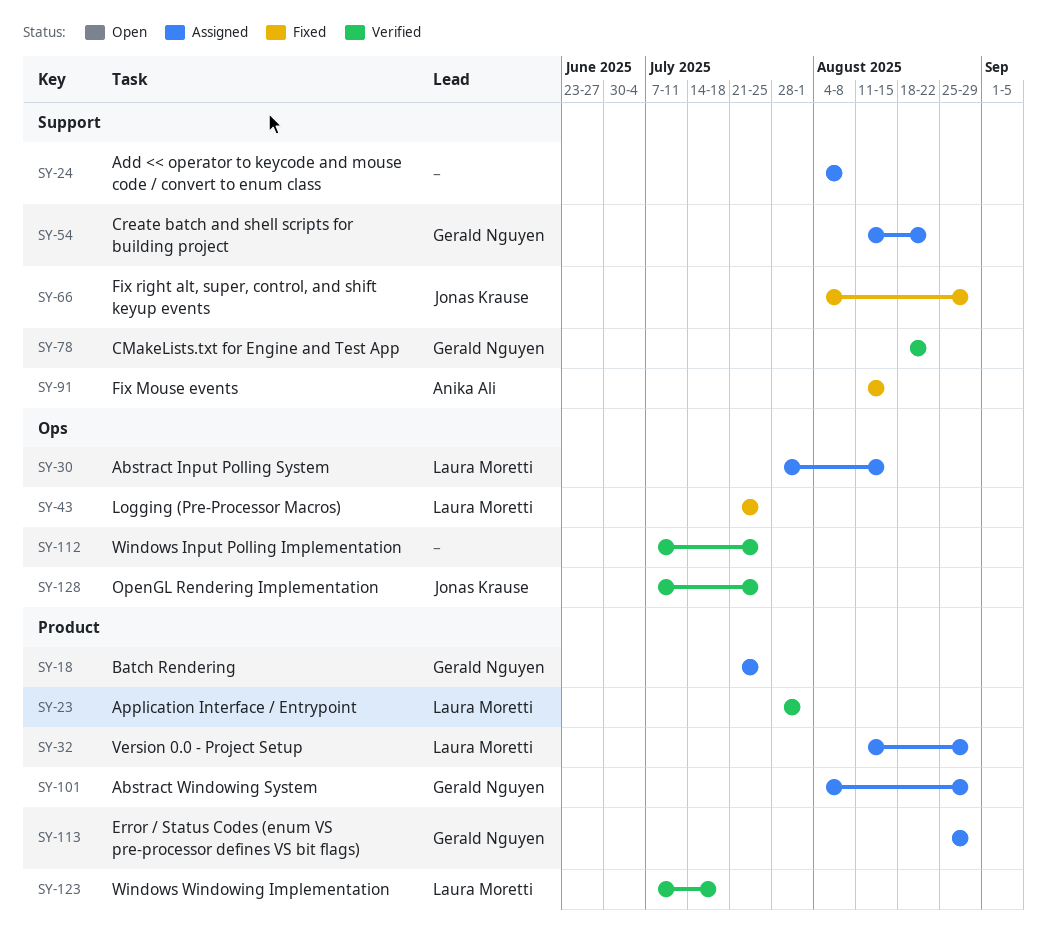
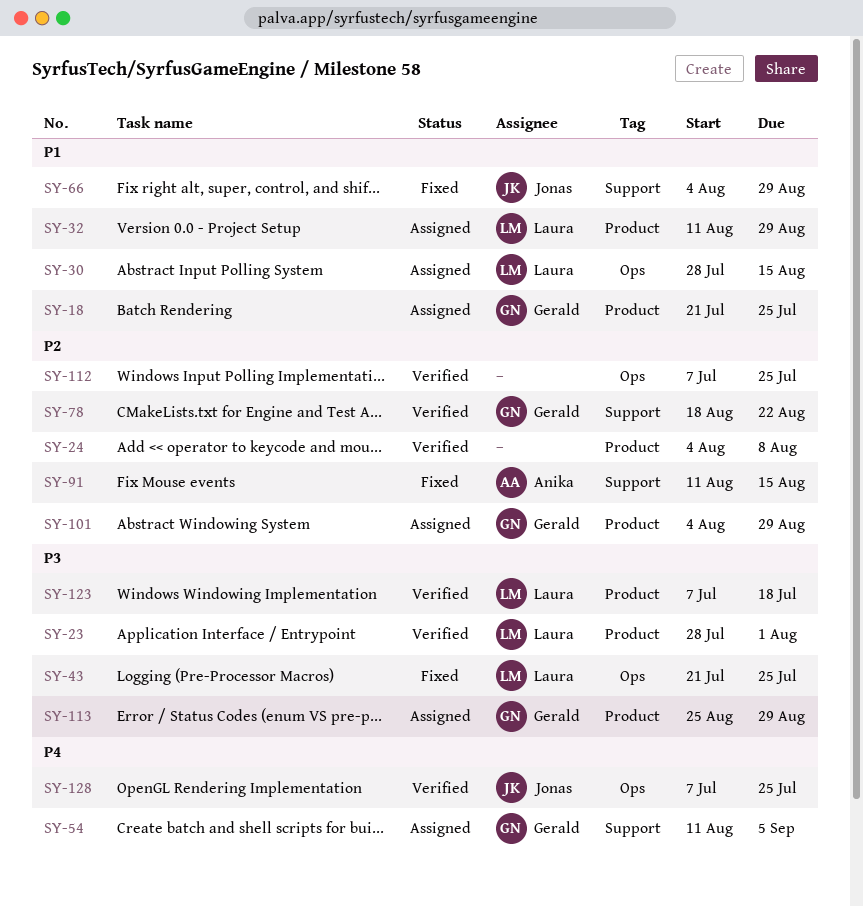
SY-24, status: Assigned -> Verified
SY-24, label: Support -> Product
SY-54, due: Aug 22 -> Sep 5

